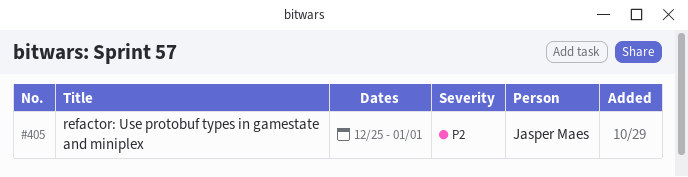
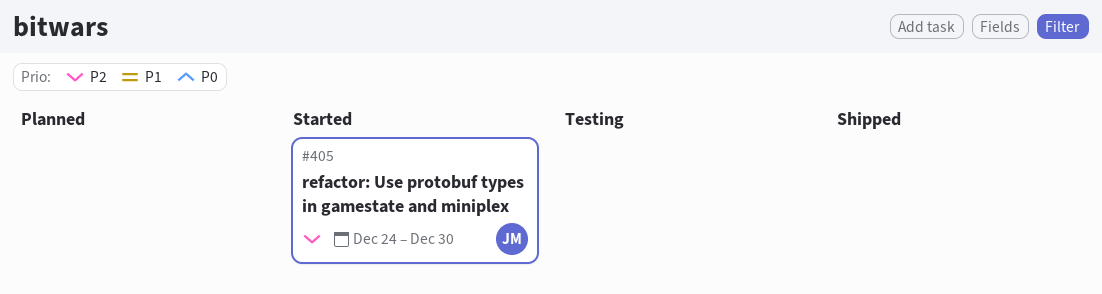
#405, start: Dec 25 -> Dec 24
#405, due: Jan 1 -> Dec 30

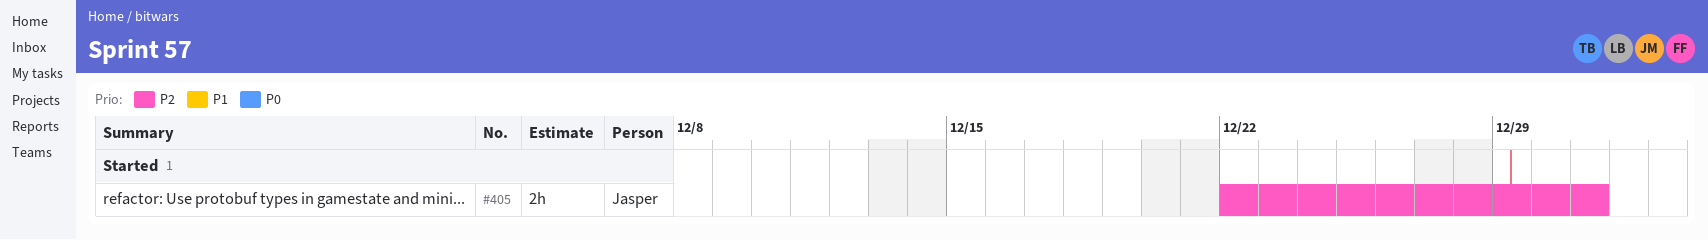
#405, start: Dec 24 -> Dec 22
#405, due: Dec 30 -> Dec 31

